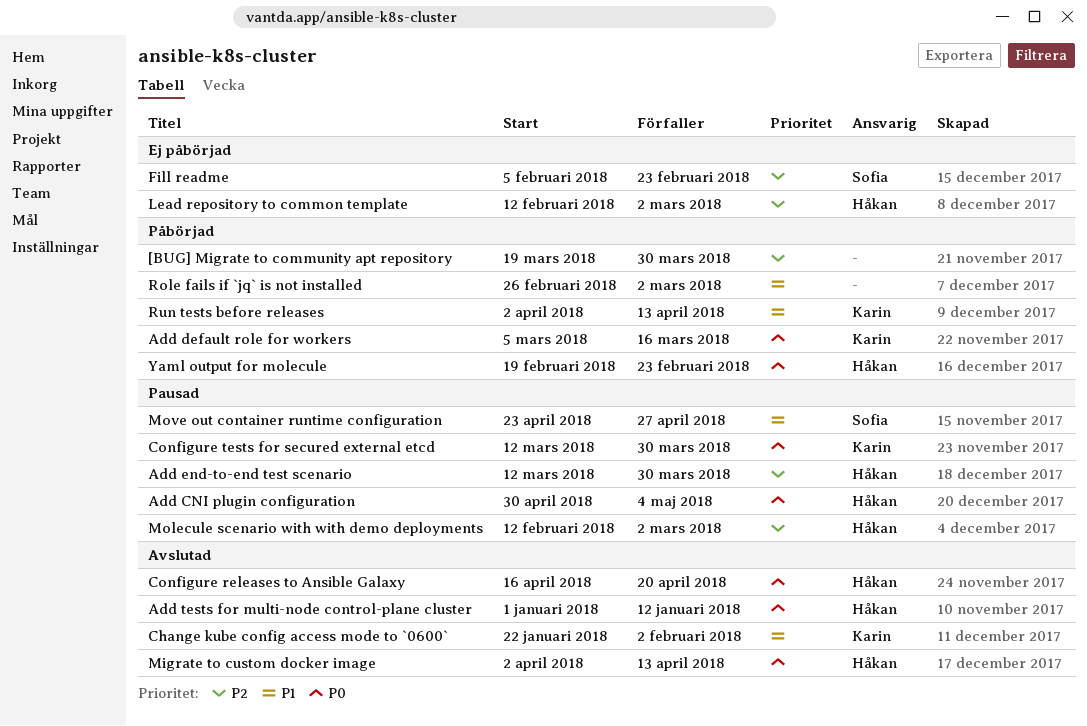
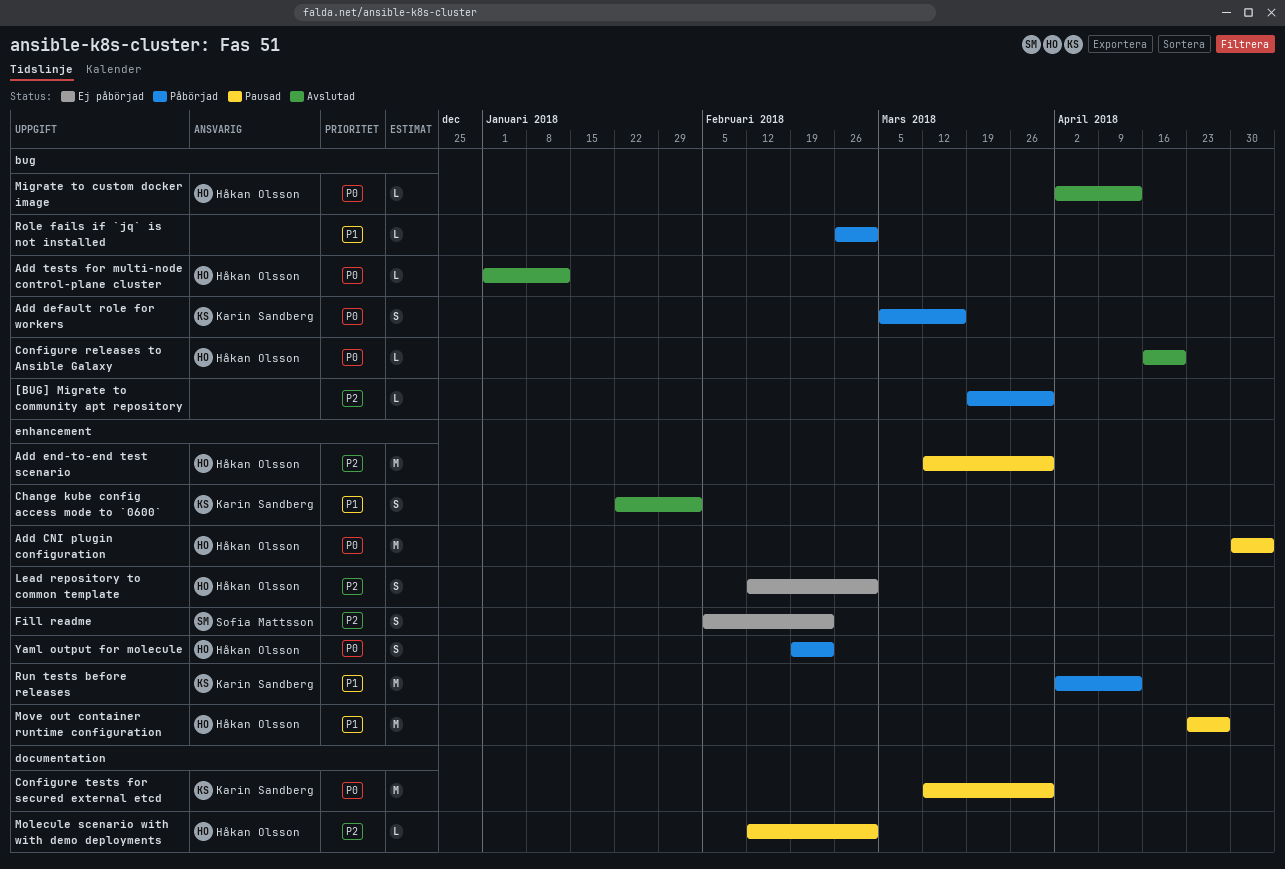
Move out container runtime configuration, owner: Sofia Mattsson -> Håkan Olsson

